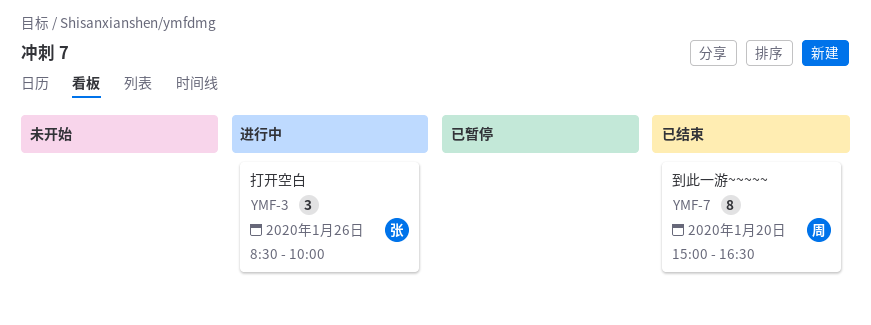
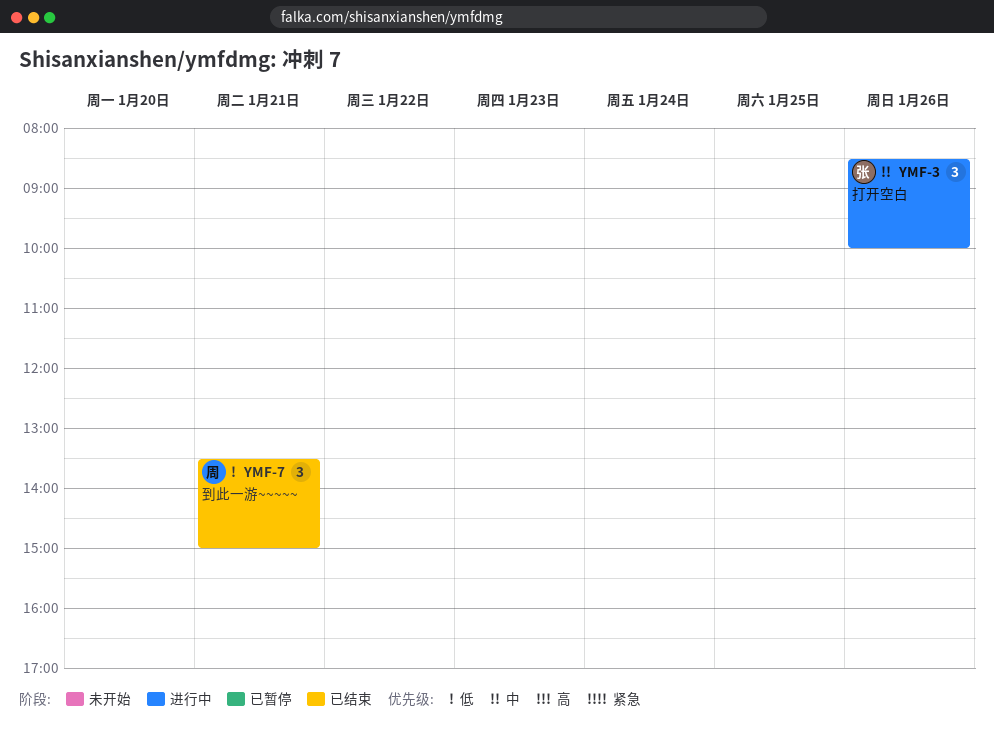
YMF-7, estimate: 8 -> 3
YMF-7, day: Jan 20 -> Jan 21
YMF-7, begins: 15:00 -> 13:30
YMF-7, ends: 16:30 -> 15:00

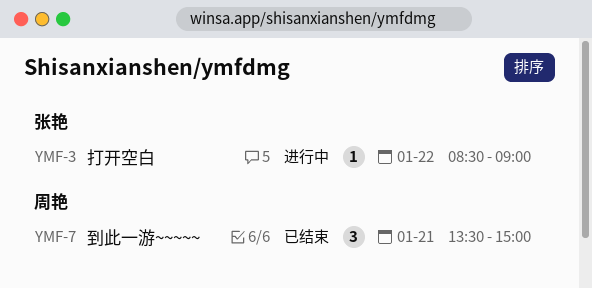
YMF-3, estimate: 3 -> 1
YMF-3, day: Jan 26 -> Jan 22
YMF-3, ends: 10:00 -> 09:00

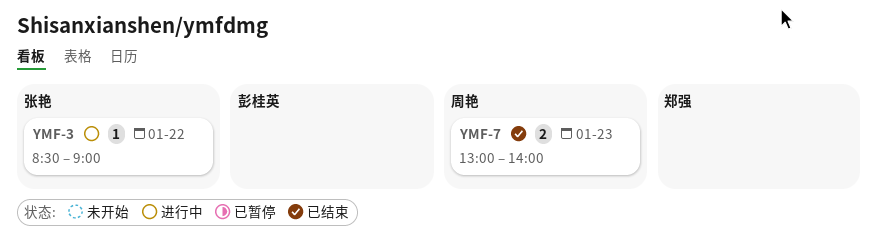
YMF-7, estimate: 3 -> 2
YMF-7, day: Jan 21 -> Jan 23
YMF-7, begins: 13:30 -> 13:00
YMF-7, ends: 15:00 -> 14:00

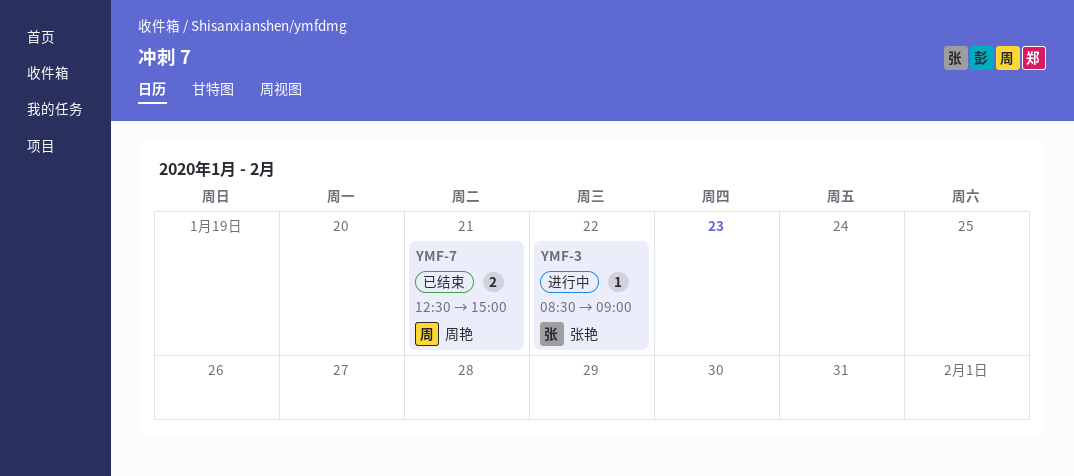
YMF-7, day: Jan 23 -> Jan 21
YMF-7, begins: 13:00 -> 12:30
YMF-7, ends: 14:00 -> 15:00

